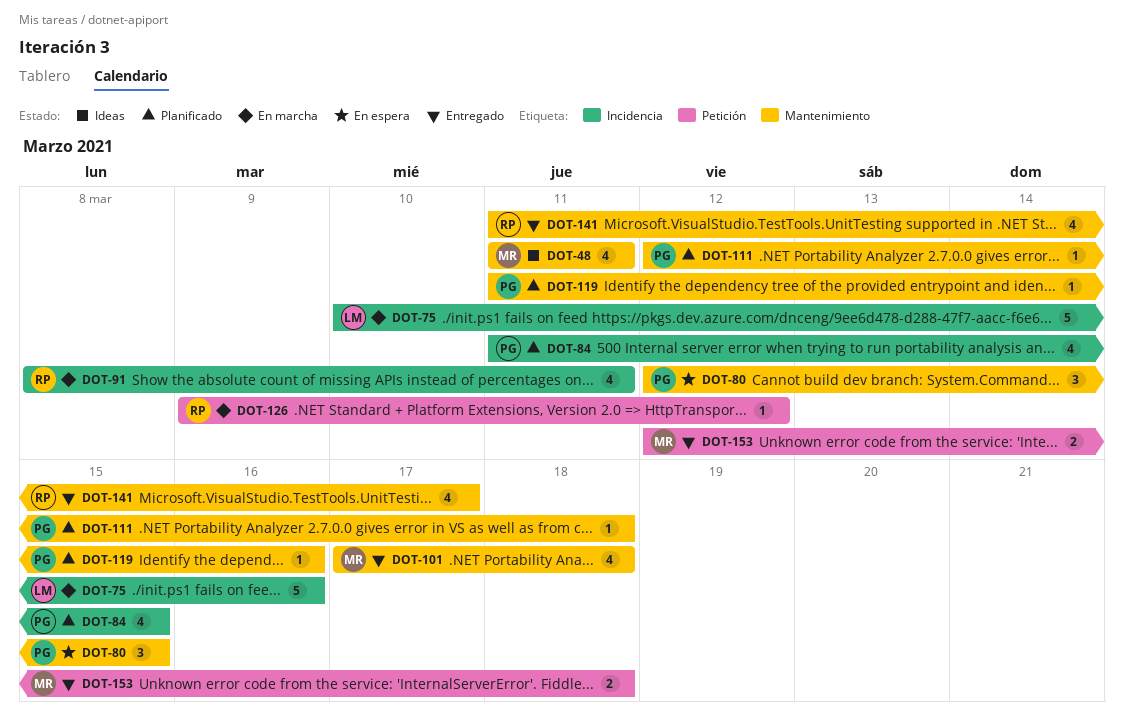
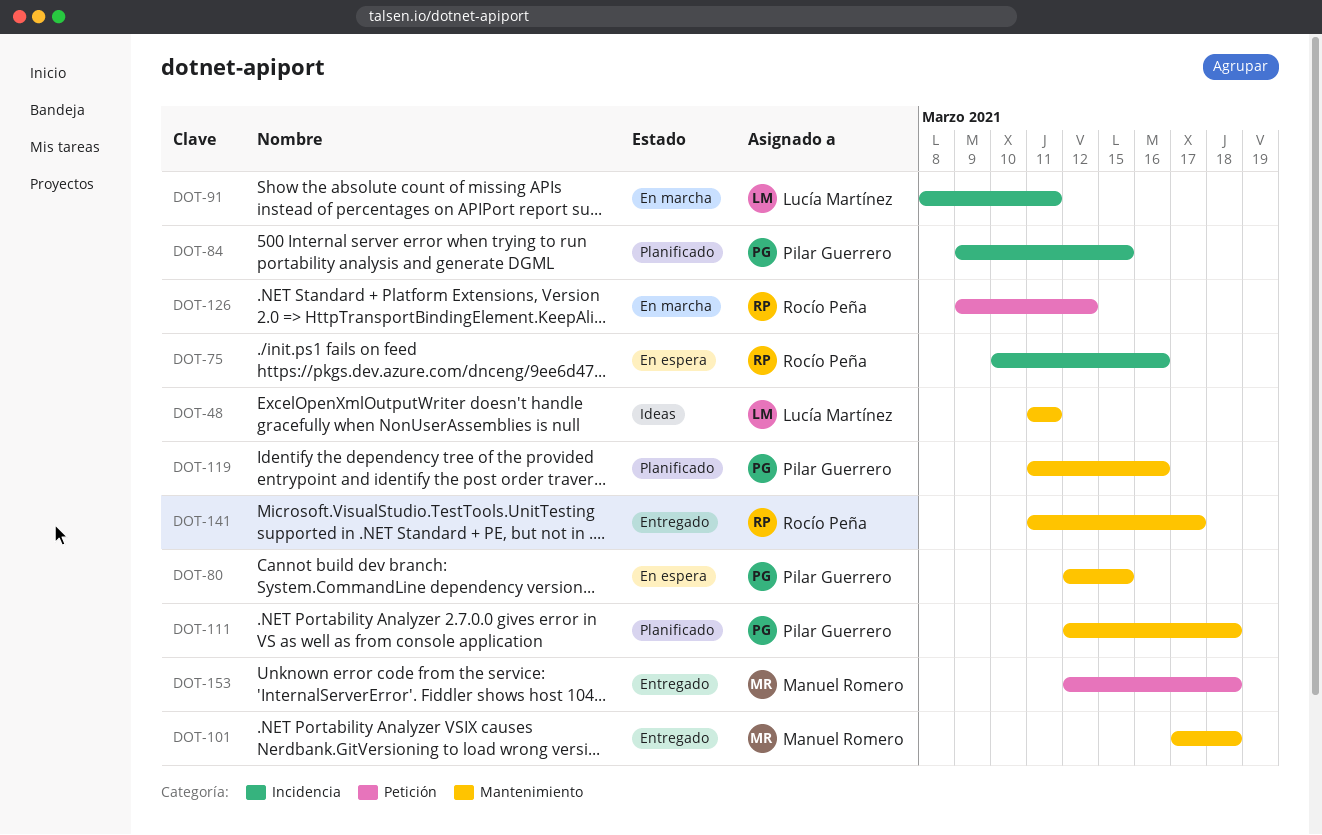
DOT-48, owner: Manuel Romero -> Lucía Martínez
DOT-75, status: En marcha -> En espera
DOT-75, owner: Lucía Martínez -> Rocío Peña
DOT-84, start: Mar 11 -> Mar 9
DOT-91, owner: Rocío Peña -> Lucía Martínez

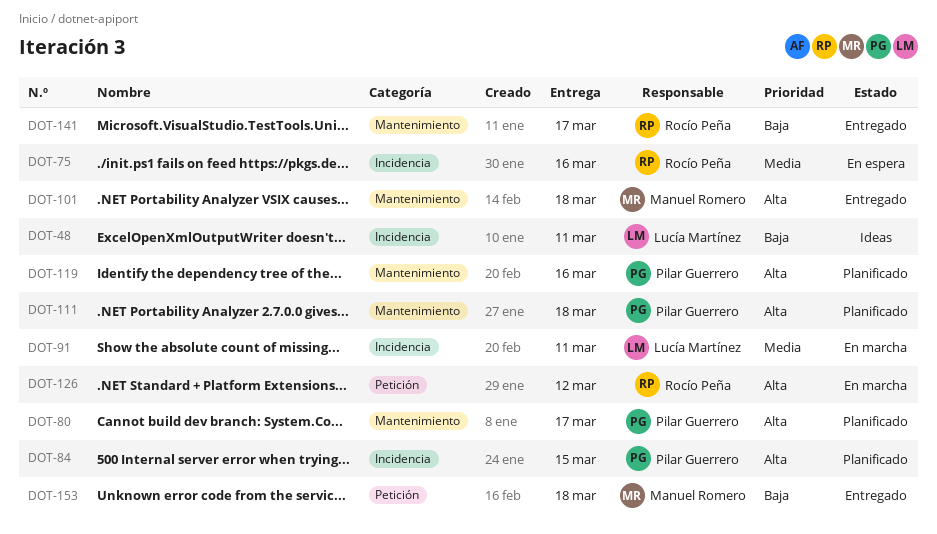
DOT-48, label: Mantenimiento -> Incidencia
DOT-80, status: En espera -> Planificado
DOT-80, due: Mar 15 -> Mar 17

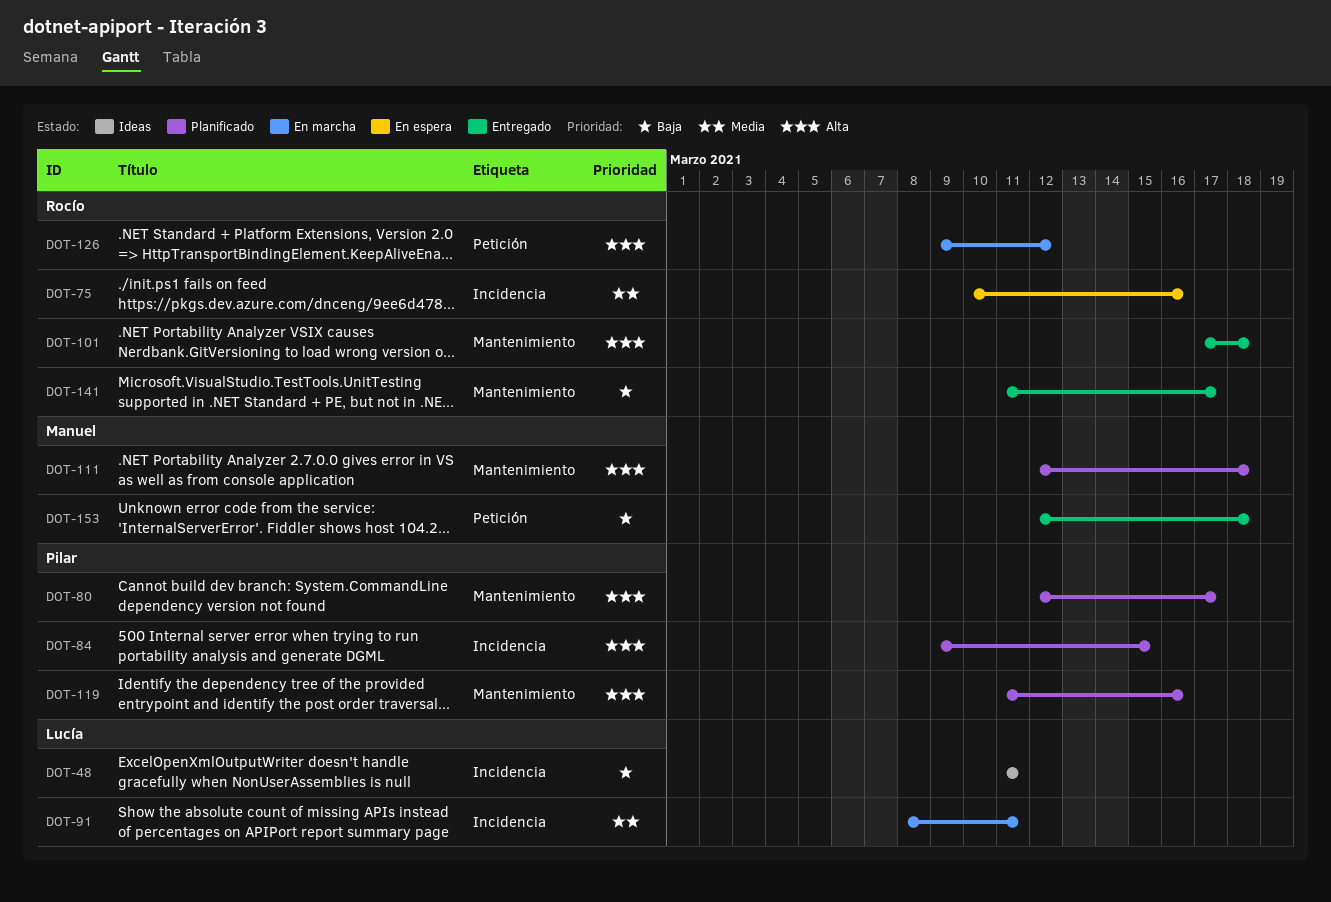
DOT-101, owner: Manuel Romero -> Rocío Peña
DOT-111, owner: Pilar Guerrero -> Manuel Romero

